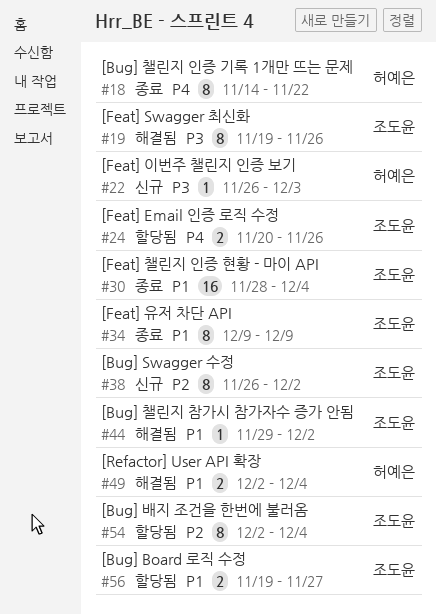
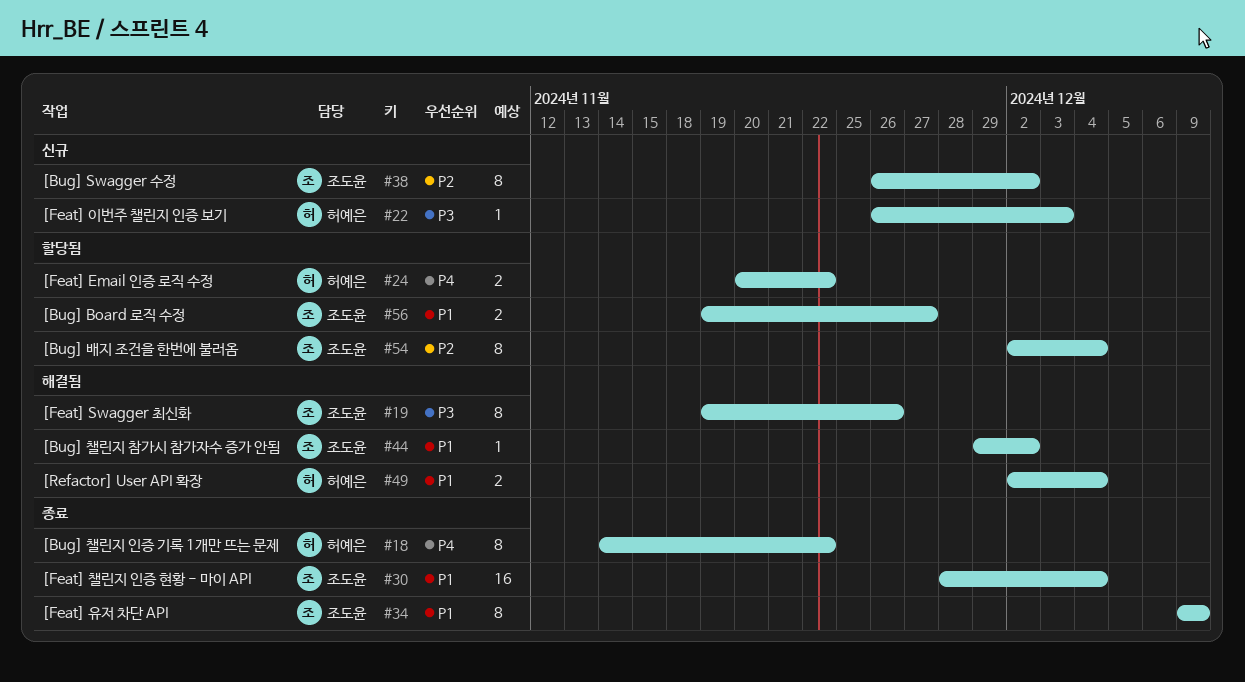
#24, owner: 조도윤 -> 허예은
#24, due: Nov 26 -> Nov 22

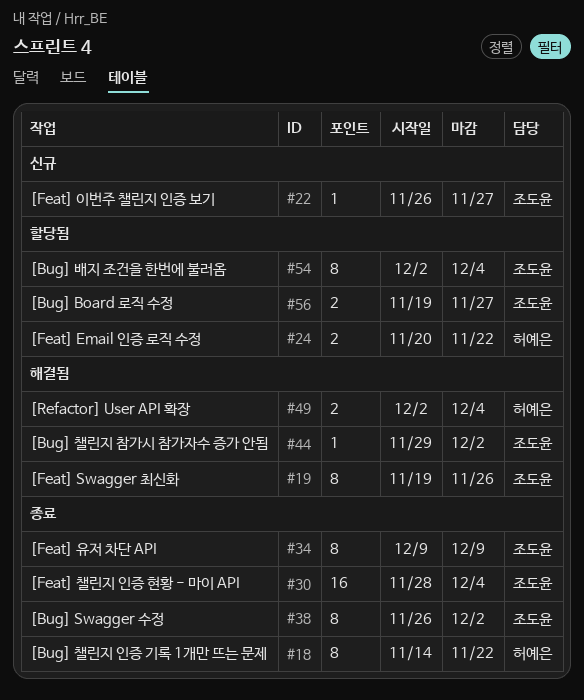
#22, owner: 허예은 -> 조도윤
#22, due: Dec 3 -> Nov 27
#38, status: 신규 -> 종료

